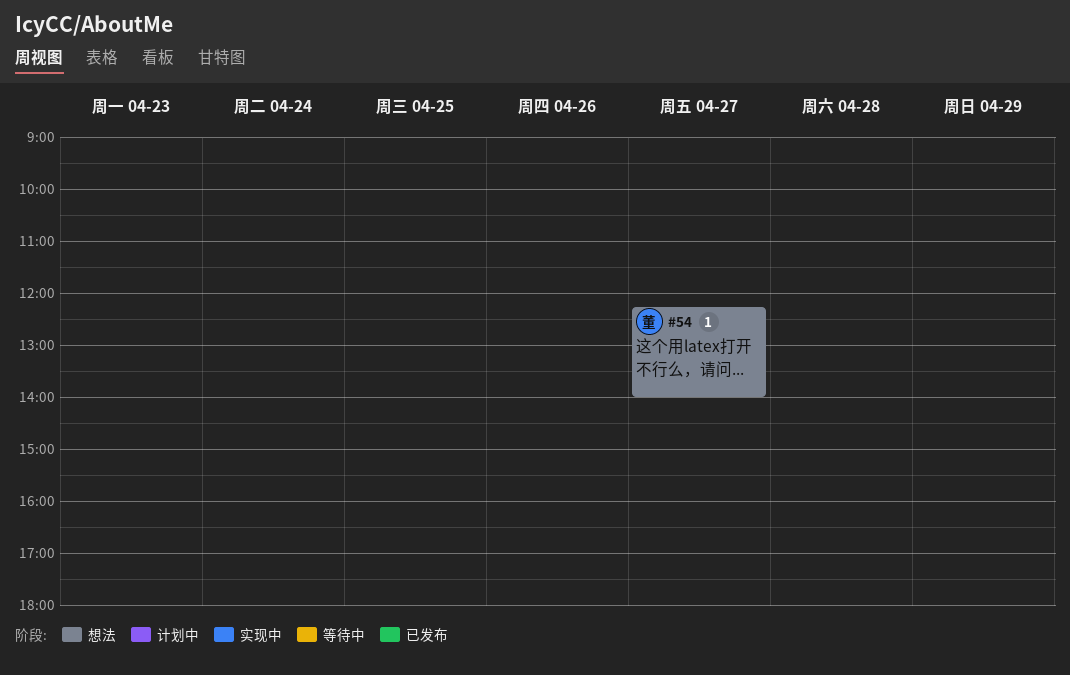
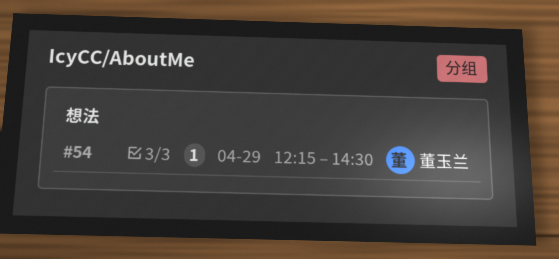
#54, day: Apr 27 -> Apr 29
#54, ends: 14:00 -> 14:30

